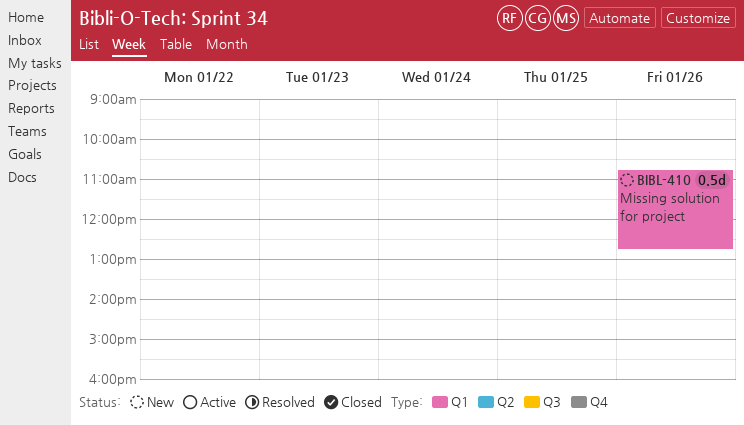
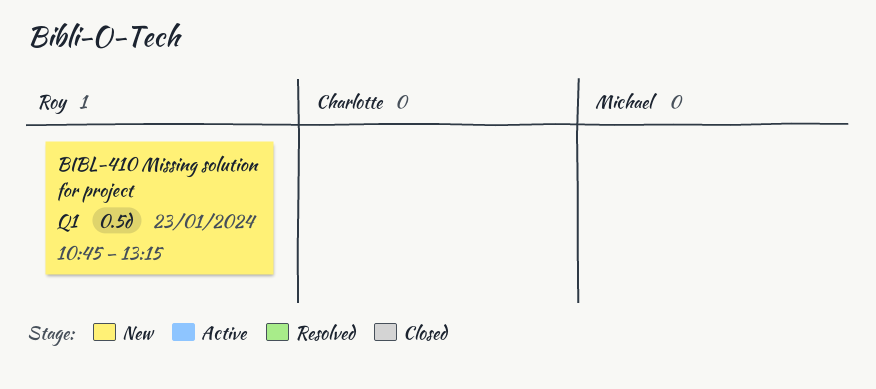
BIBL-410, day: Jan 26 -> Jan 23
BIBL-410, ends: 12:45 -> 13:15

